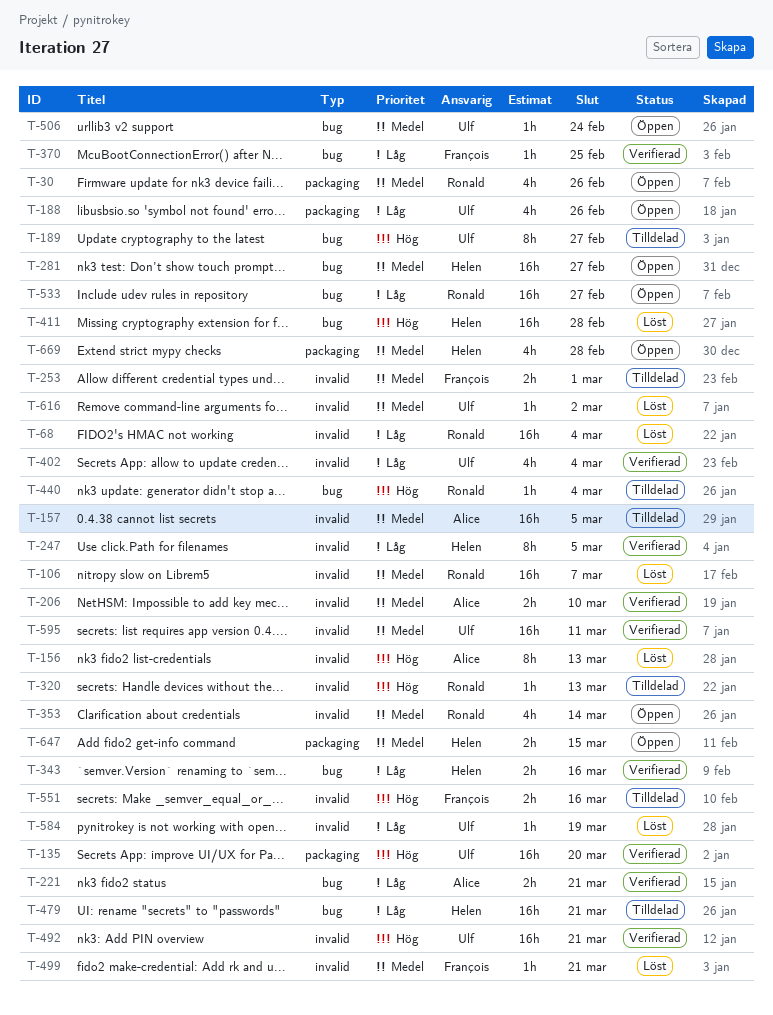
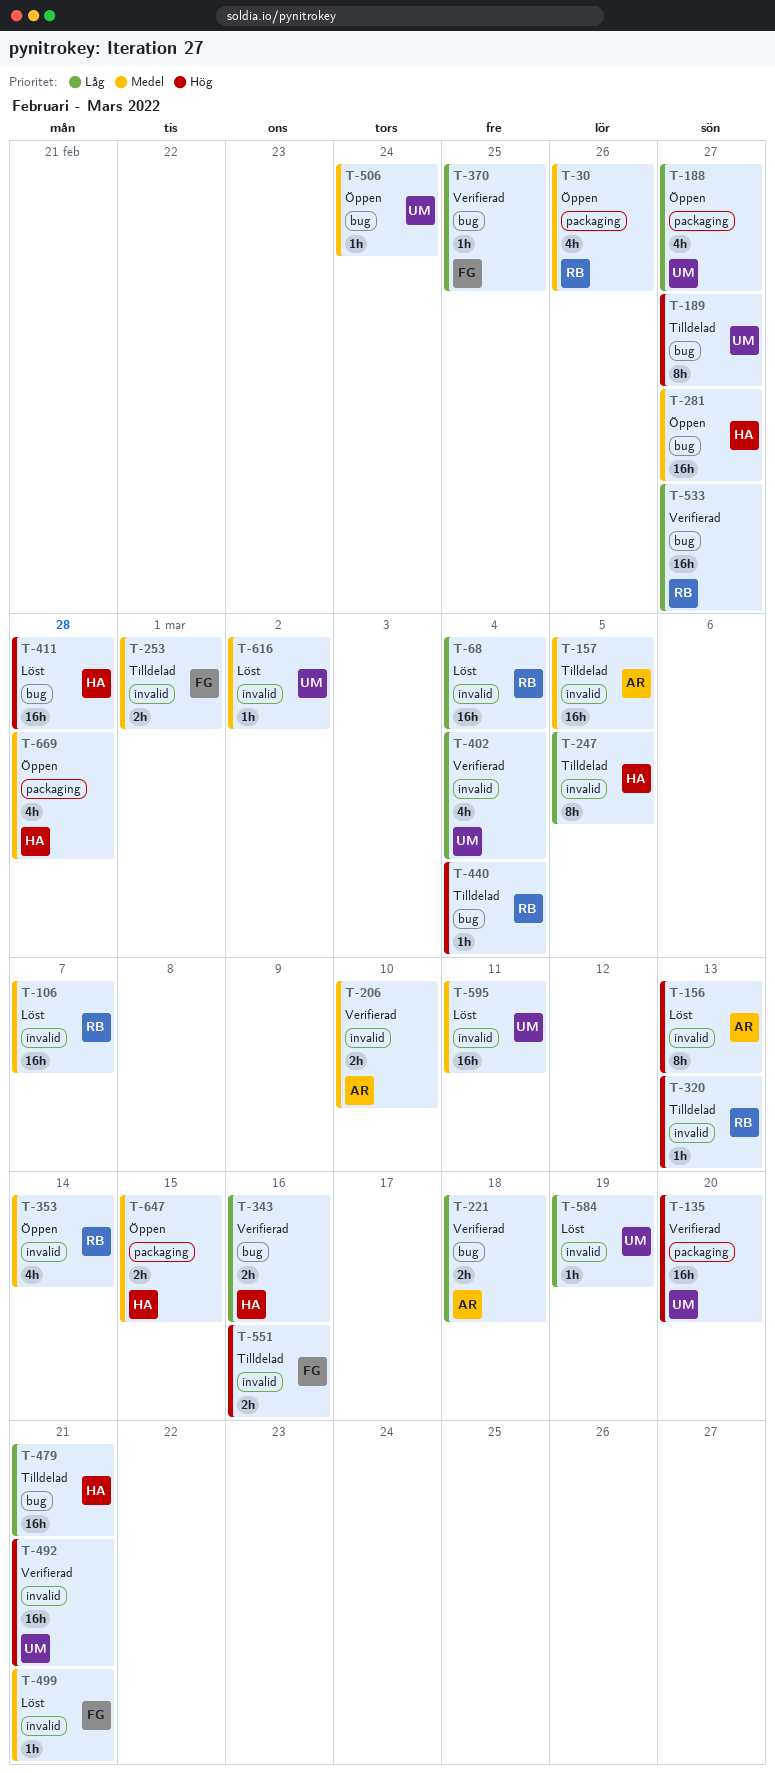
T-188, due: Feb 26 -> Feb 27
T-221, due: Mar 21 -> Mar 18
T-247, status: Verifierad -> Tilldelad
T-533, status: Öppen -> Verifierad
T-595, status: Verifierad -> Löst

